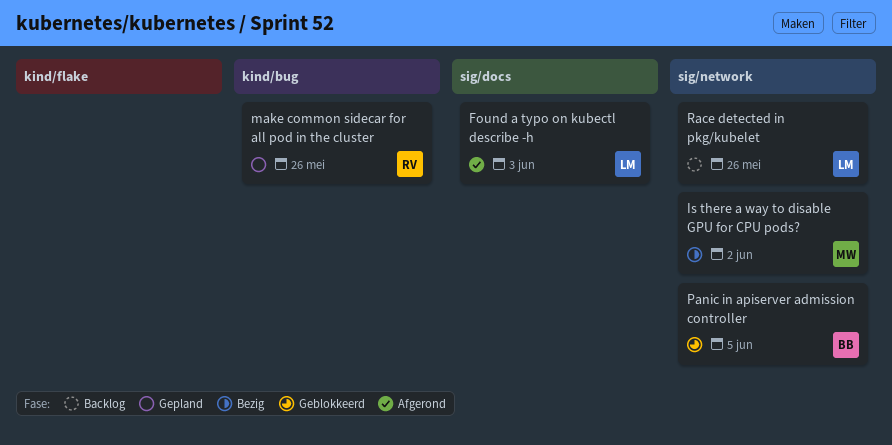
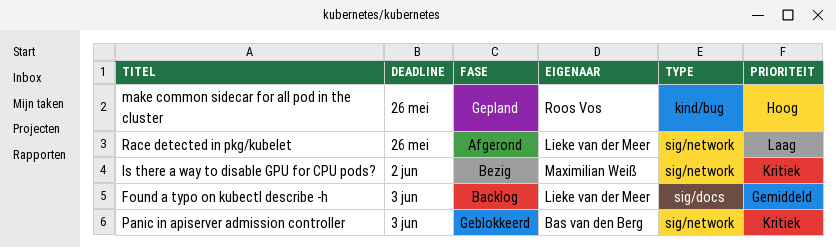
Found a typo on kubectl describe -h, status: Afgerond -> Backlog
Panic in apiserver admission controller, due: Jun 5 -> Jun 3
Race detected in pkg/kubelet, status: Backlog -> Afgerond

